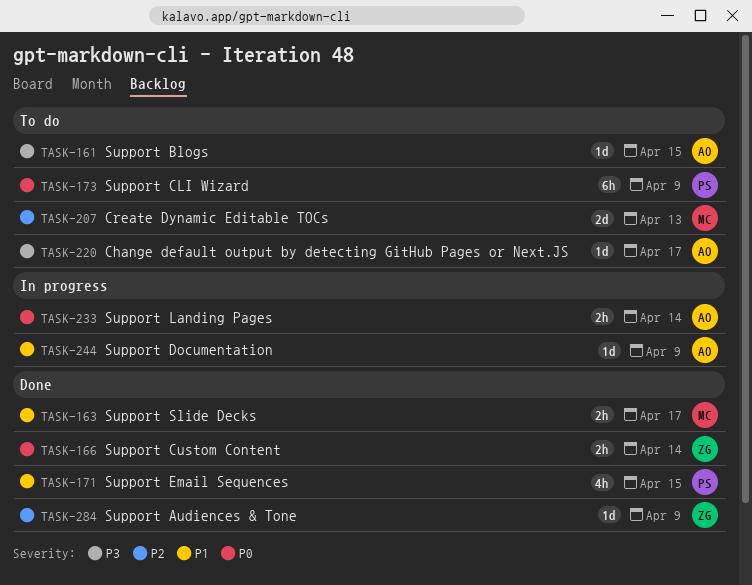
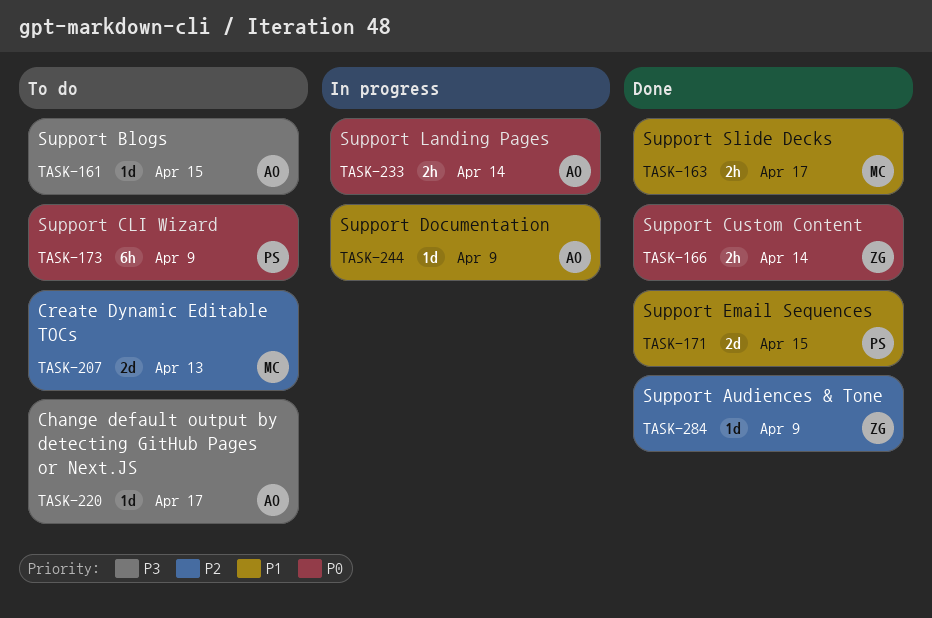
TASK-171, estimate: 4h -> 2d

